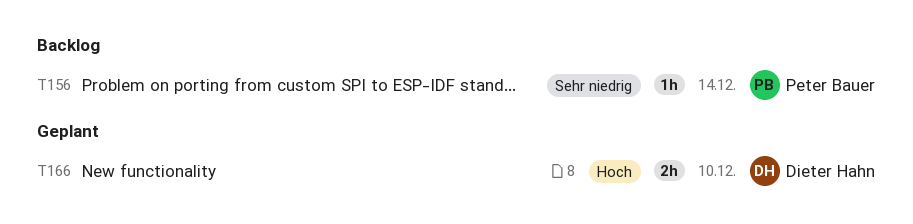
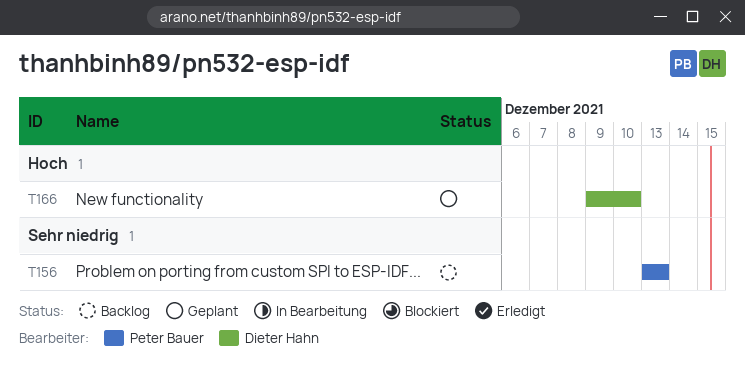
T156, due: Dec 14 -> Dec 13

